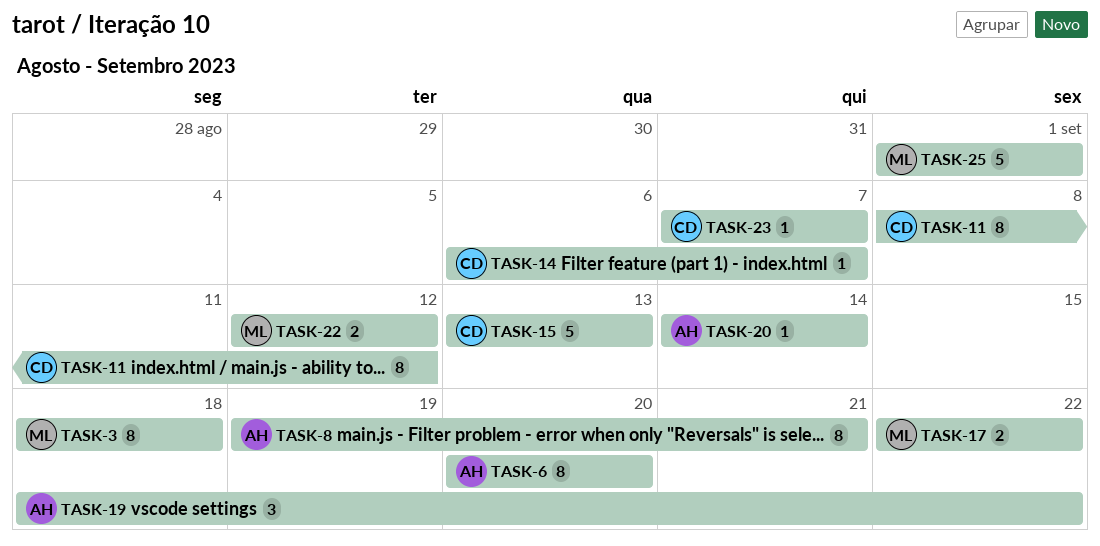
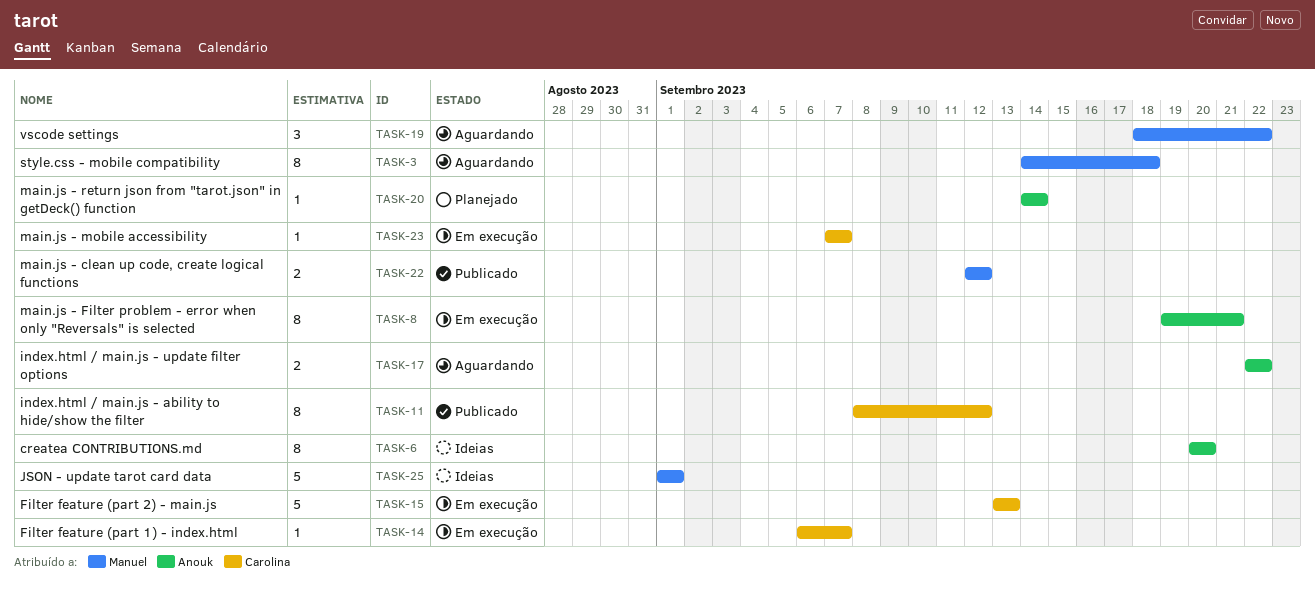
TASK-3, start: Sep 18 -> Sep 14
TASK-17, owner: Manuel -> Anouk
TASK-19, owner: Anouk -> Manuel

